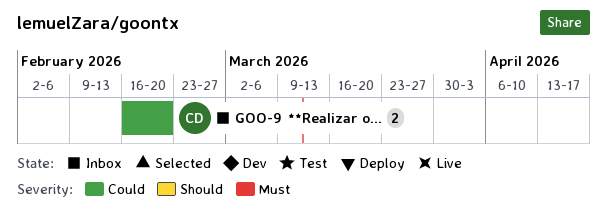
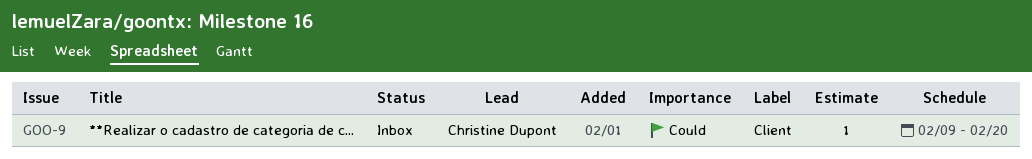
GOO-9, estimate: 2 -> 1
GOO-9, start: Feb 16 -> Feb 9

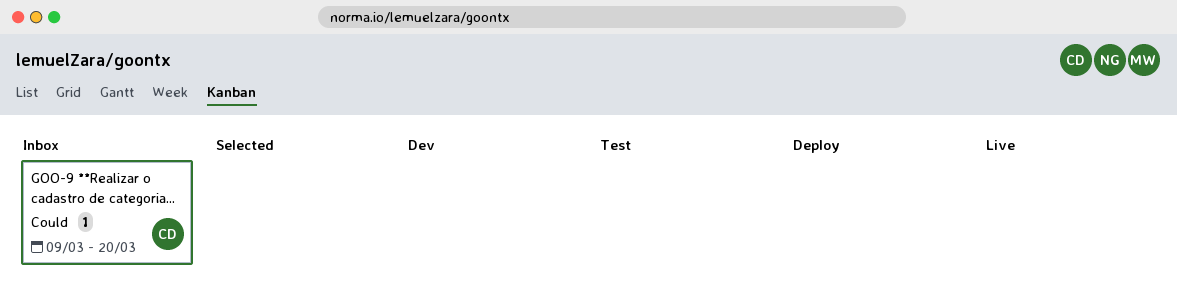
GOO-9, start: Feb 9 -> Mar 9
GOO-9, due: Feb 20 -> Mar 20

